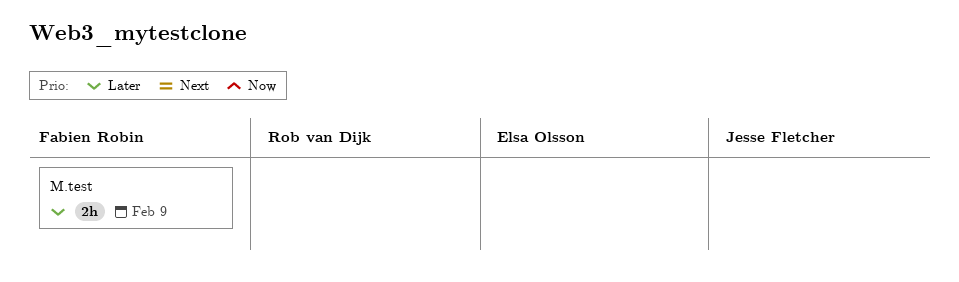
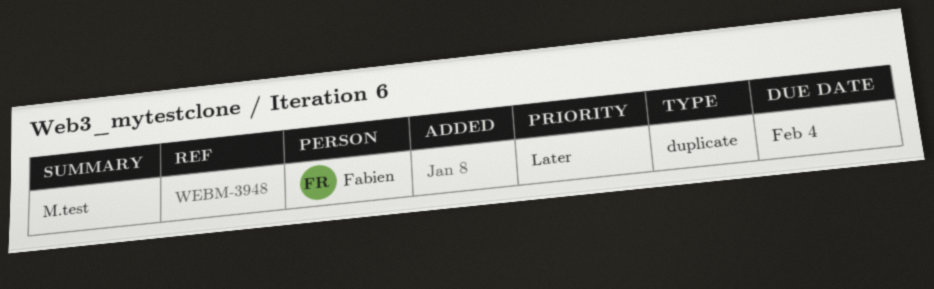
M.test, due: Feb 9 -> Feb 4

